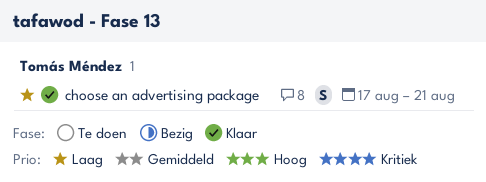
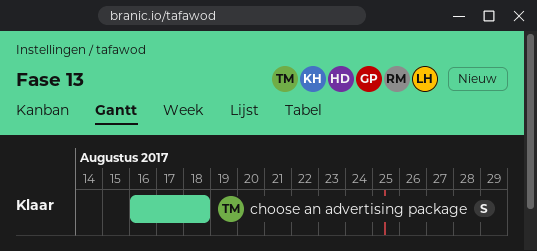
choose an advertising package, start: Aug 17 -> Aug 16
choose an advertising package, due: Aug 21 -> Aug 18

